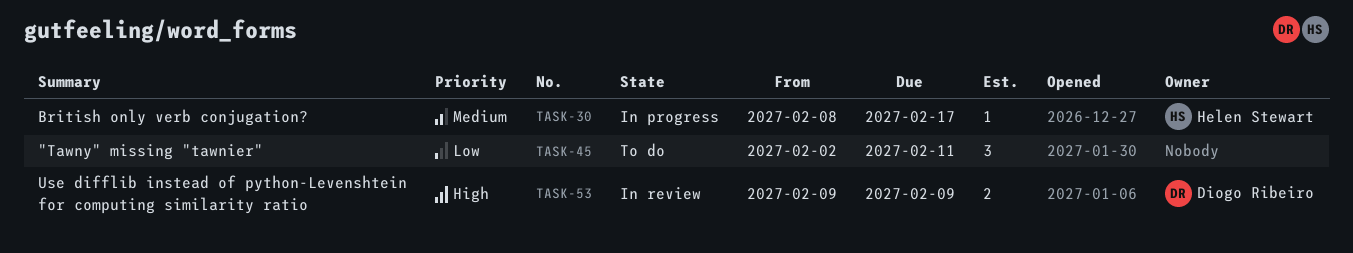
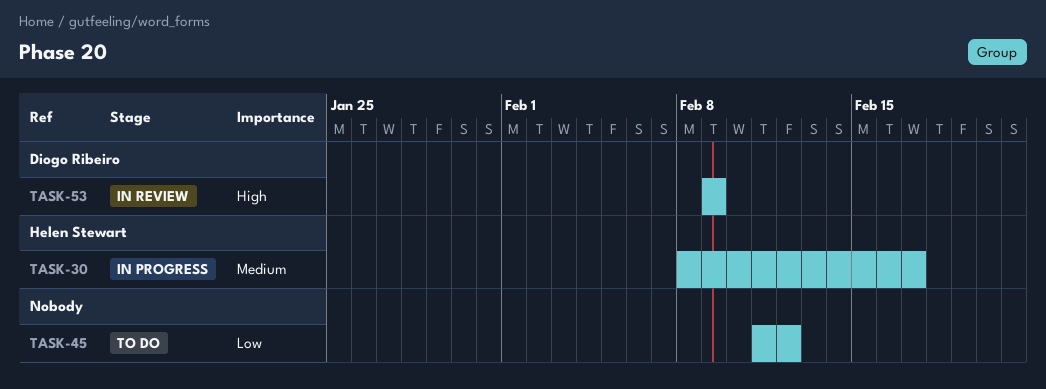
TASK-45, start: Feb 2 -> Feb 11
TASK-45, due: Feb 11 -> Feb 12

